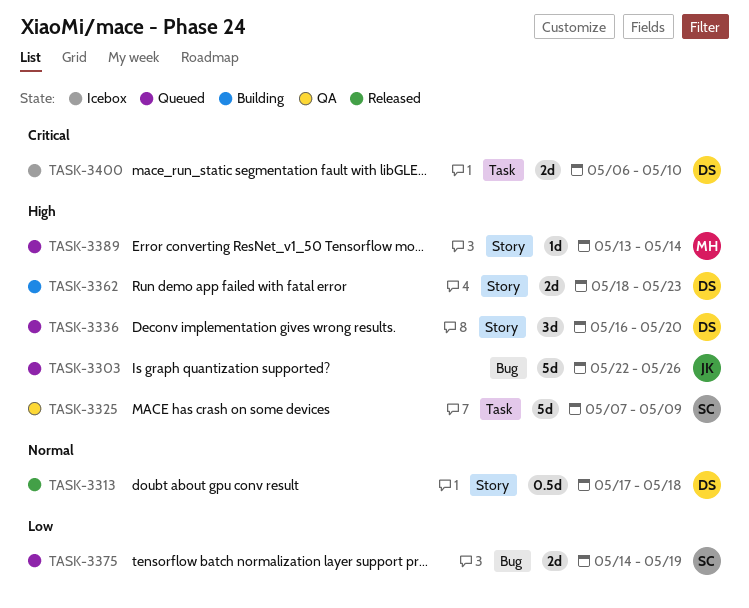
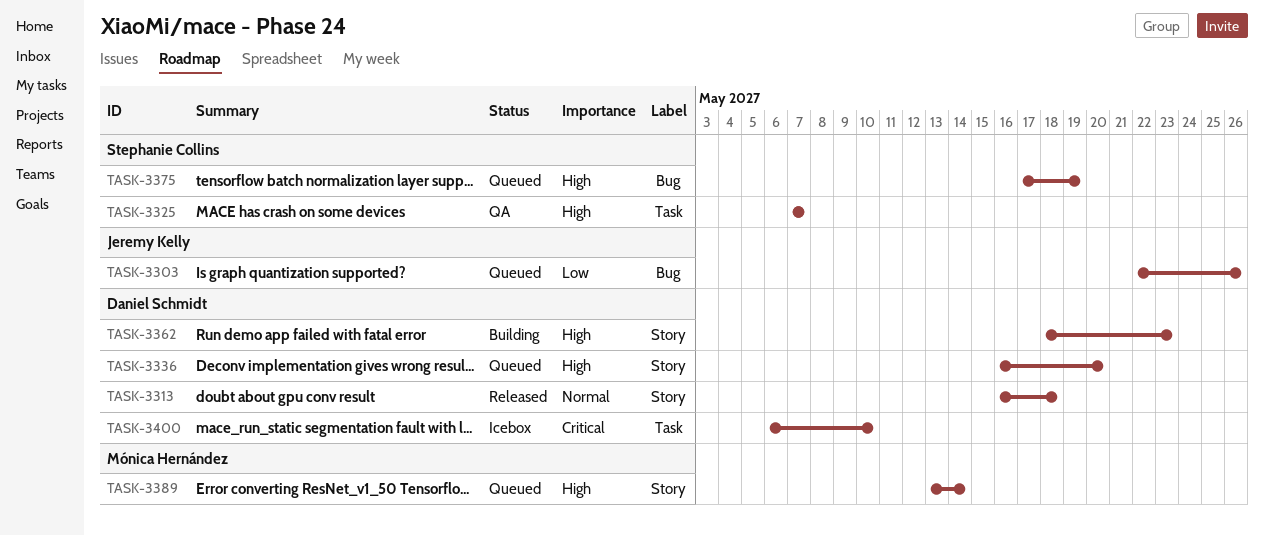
TASK-3303, priority: High -> Low
TASK-3313, start: May 17 -> May 16
TASK-3325, due: May 9 -> May 7
TASK-3375, priority: Low -> High
TASK-3375, start: May 14 -> May 17

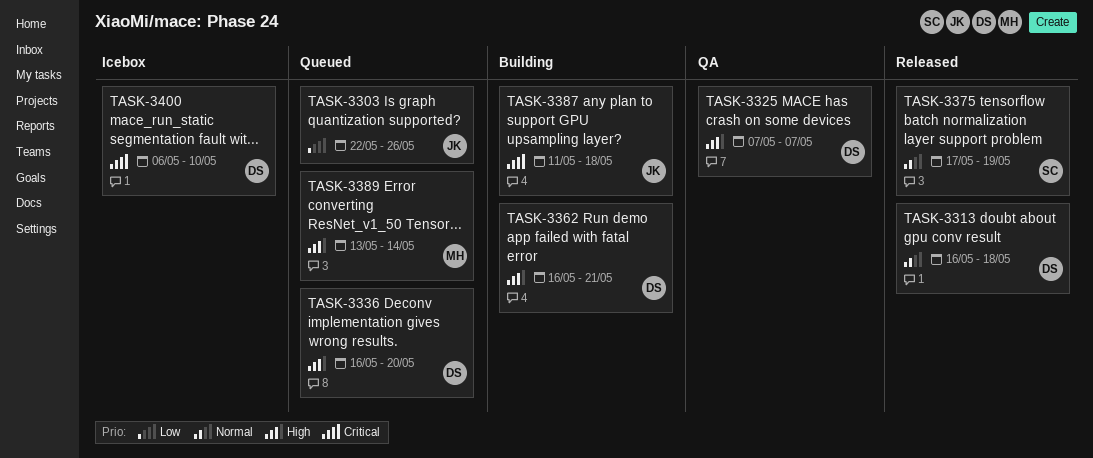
TASK-3325, owner: Stephanie Collins -> Daniel Schmidt
TASK-3362, start: May 18 -> May 16
TASK-3362, due: May 23 -> May 21
TASK-3375, status: Queued -> Released
TASK-3375, priority: High -> Normal
TASK-3387: none -> present

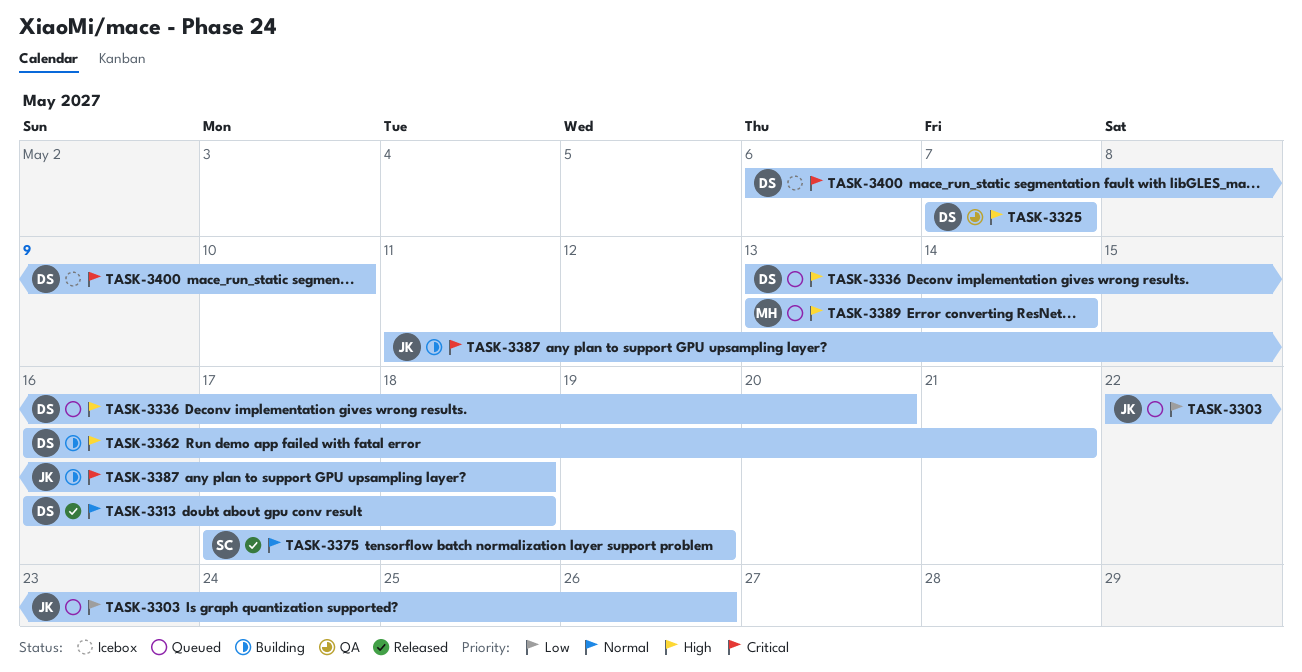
TASK-3336, start: May 16 -> May 13

